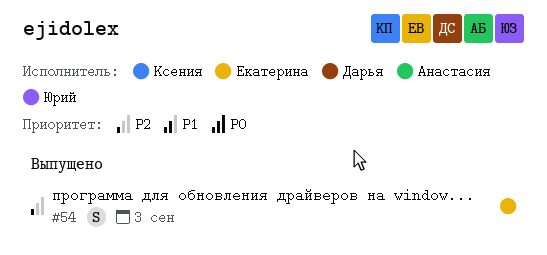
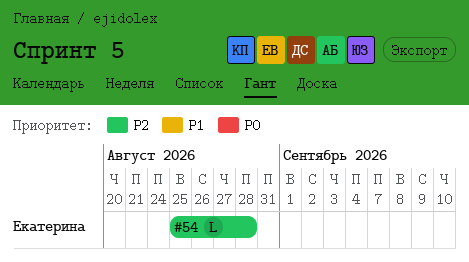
#54, estimate: S -> L
#54, due: Sep 3 -> Aug 28

